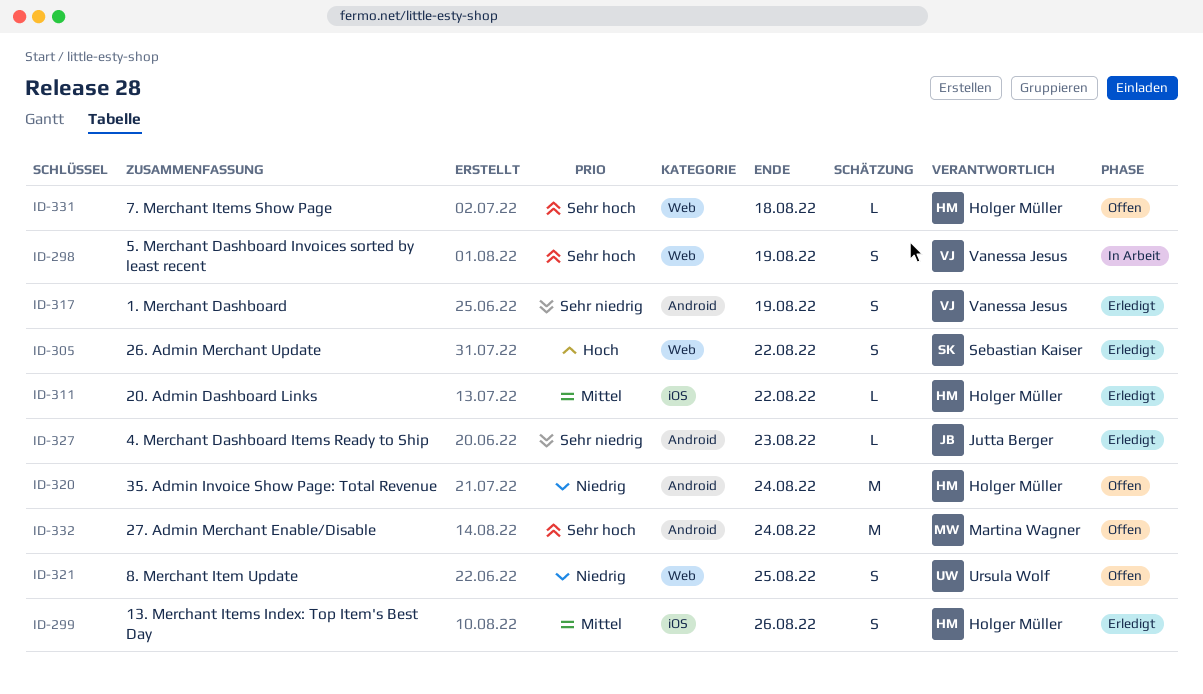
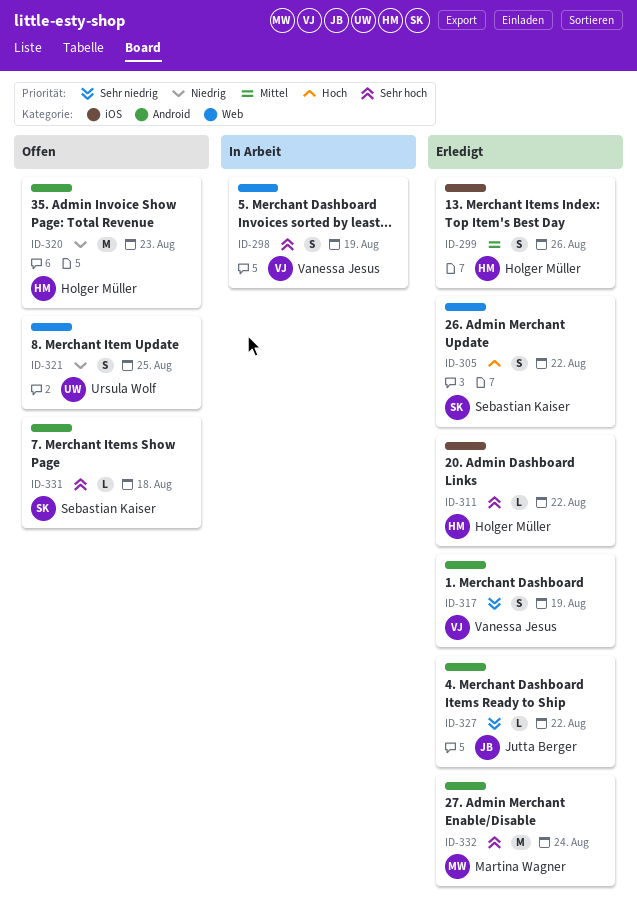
ID-311, priority: Mittel -> Sehr hoch
ID-320, due: Aug 24 -> Aug 23
ID-327, due: Aug 23 -> Aug 22
ID-331, owner: Holger Müller -> Sebastian Kaiser
ID-331, label: Web -> Android
ID-332, status: Offen -> Erledigt

